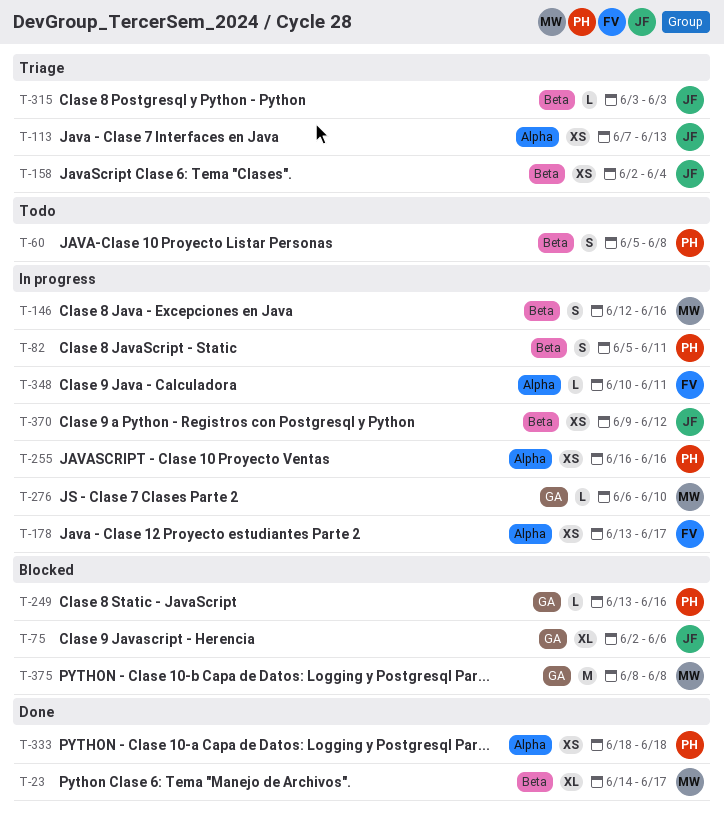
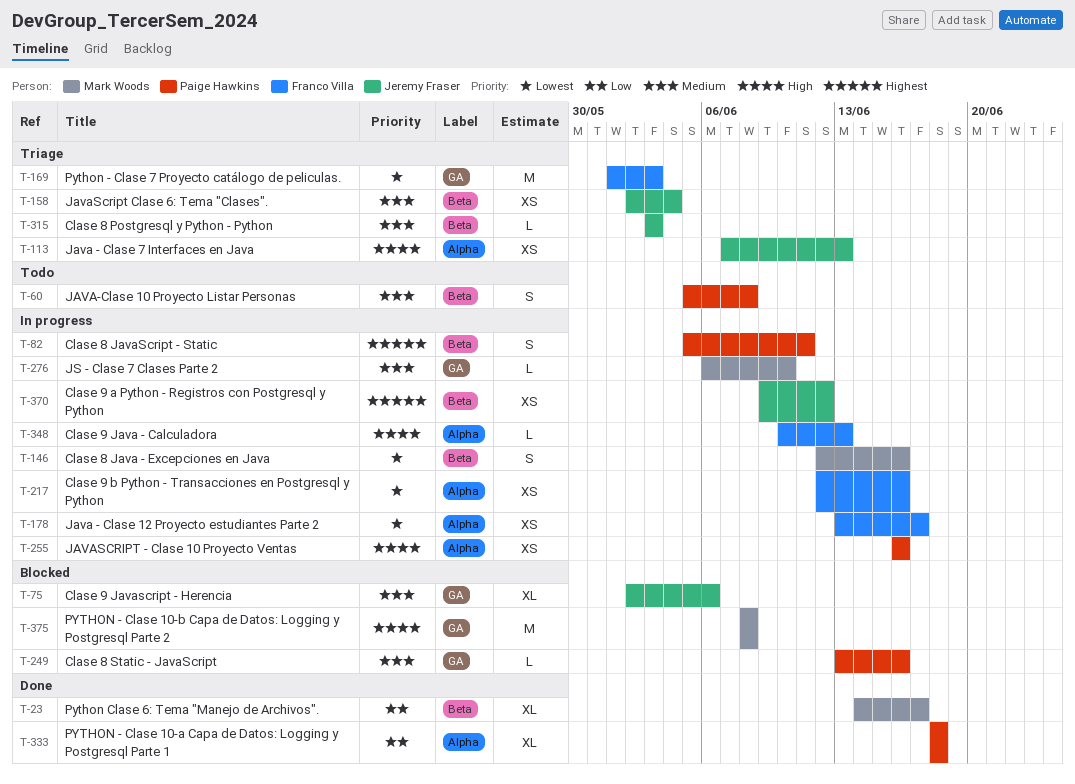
T-169: none -> present
T-217: none -> present
T-333, estimate: XS -> XL
T-348, due: Jun 11 -> Jun 13

